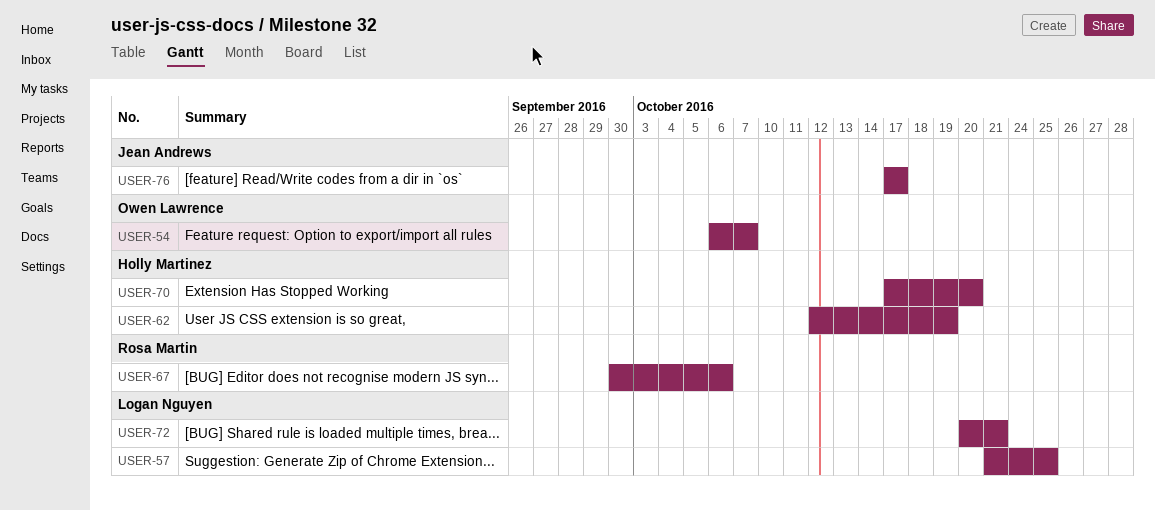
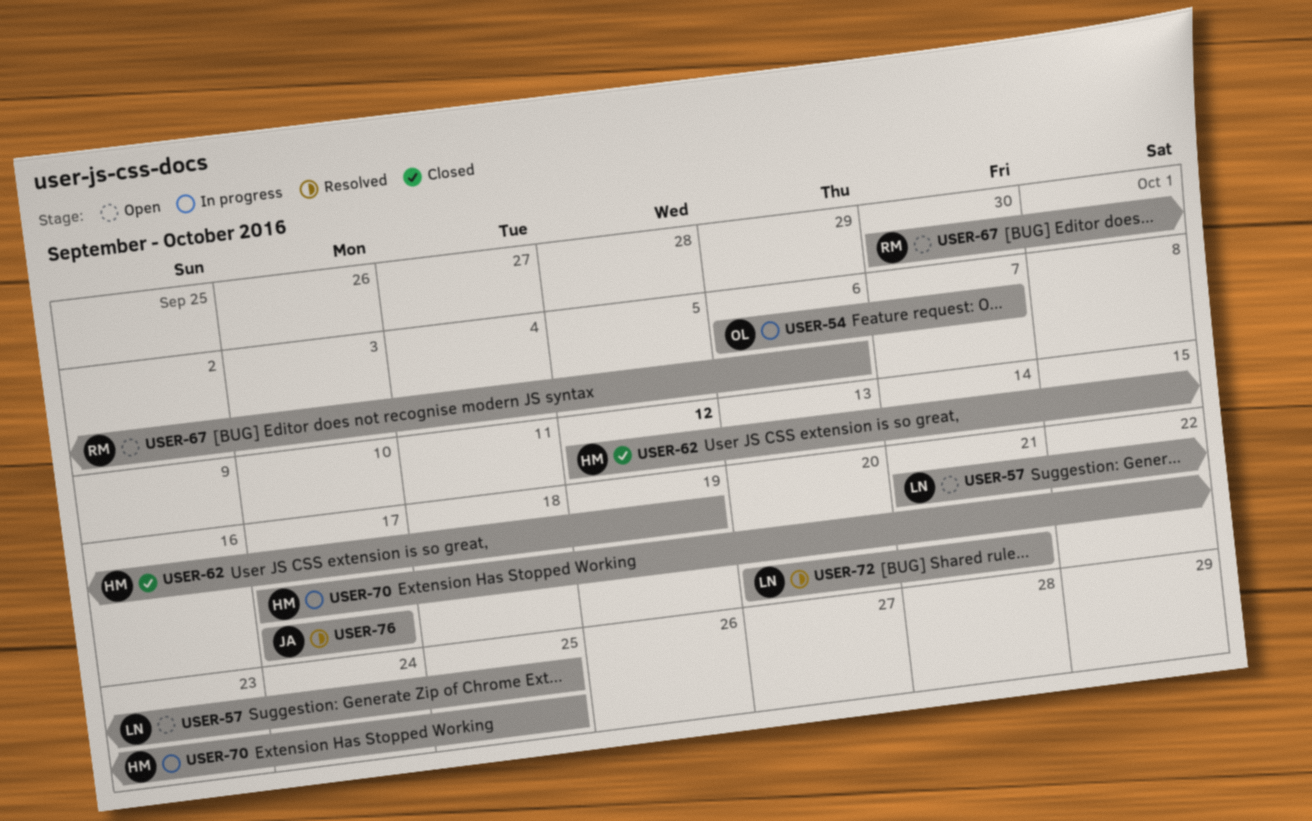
USER-70, due: Oct 20 -> Oct 25

